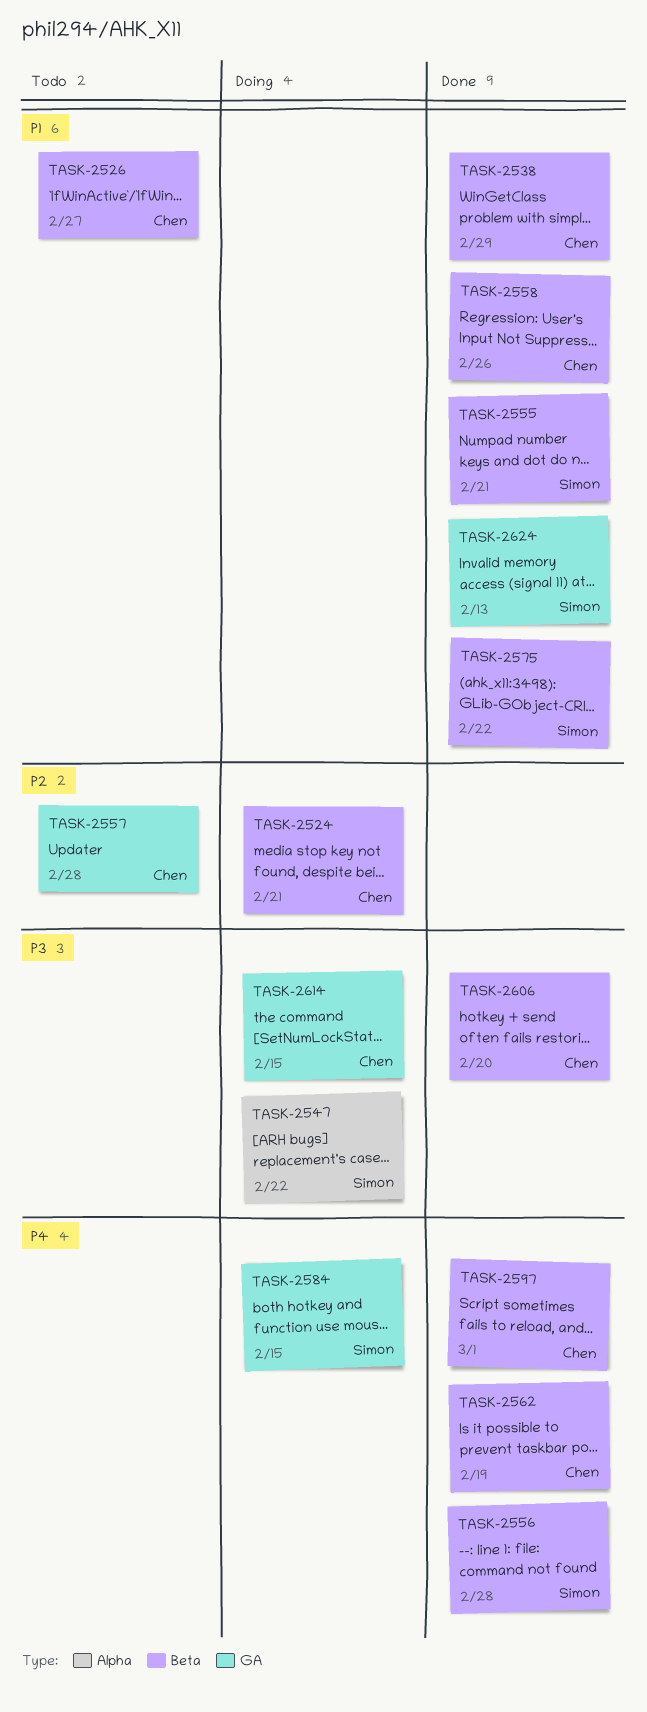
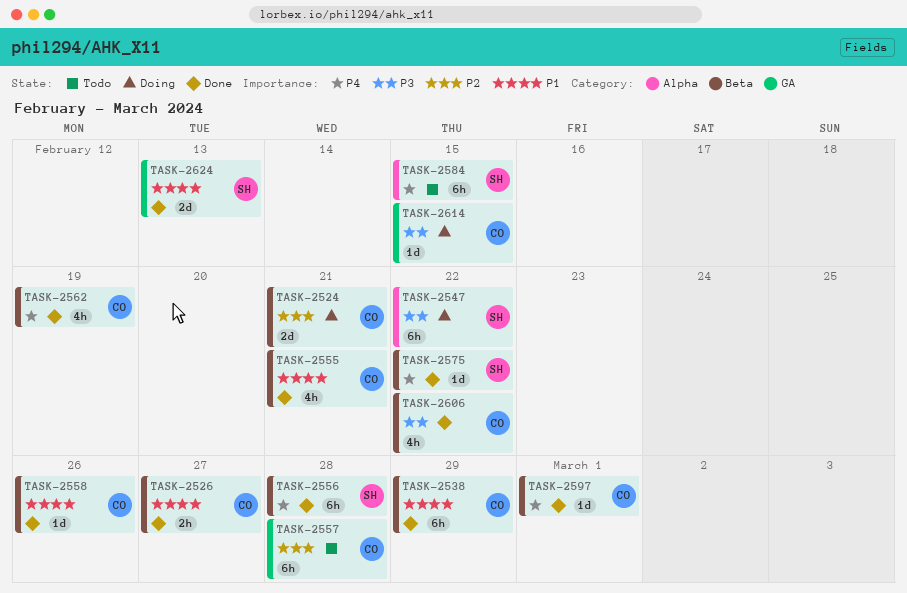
TASK-2526, status: Todo -> Done
TASK-2555, owner: Simon -> Chen
TASK-2575, priority: P1 -> P4
TASK-2584, status: Doing -> Todo
TASK-2584, label: GA -> Alpha
TASK-2606, due: Feb 20 -> Feb 22

